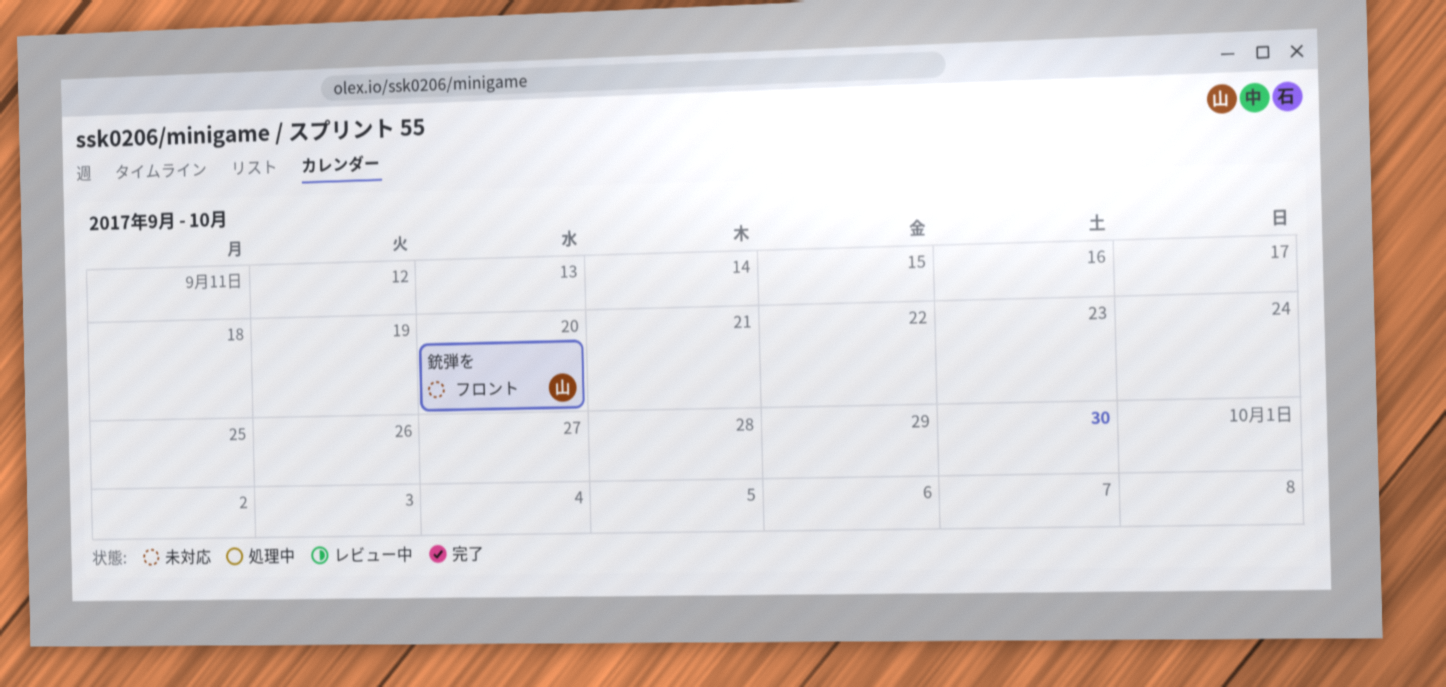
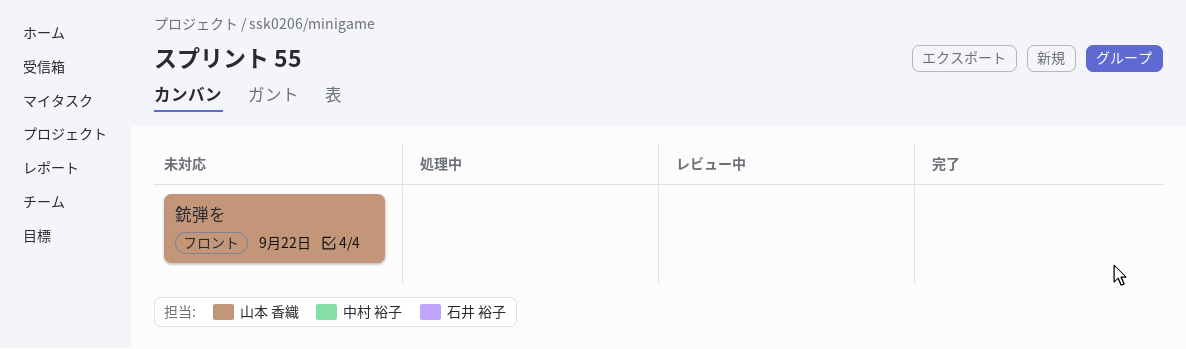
銃弾を, due: Sep 20 -> Sep 22

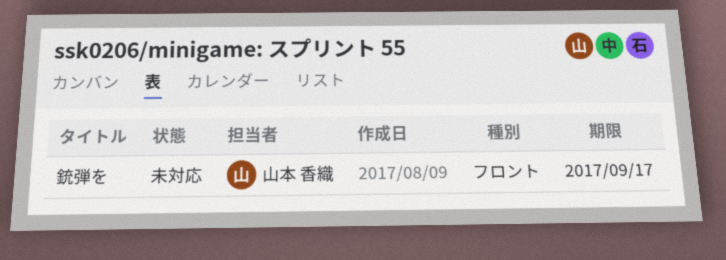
銃弾を, due: Sep 22 -> Sep 17

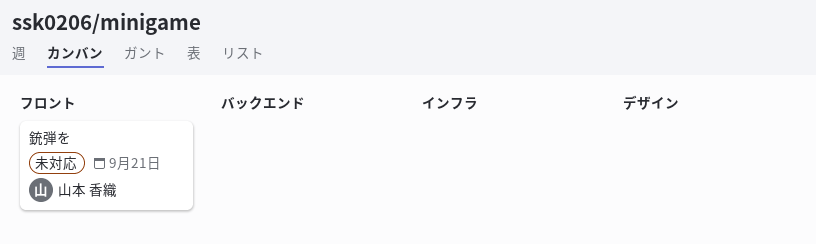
銃弾を, due: Sep 17 -> Sep 21

